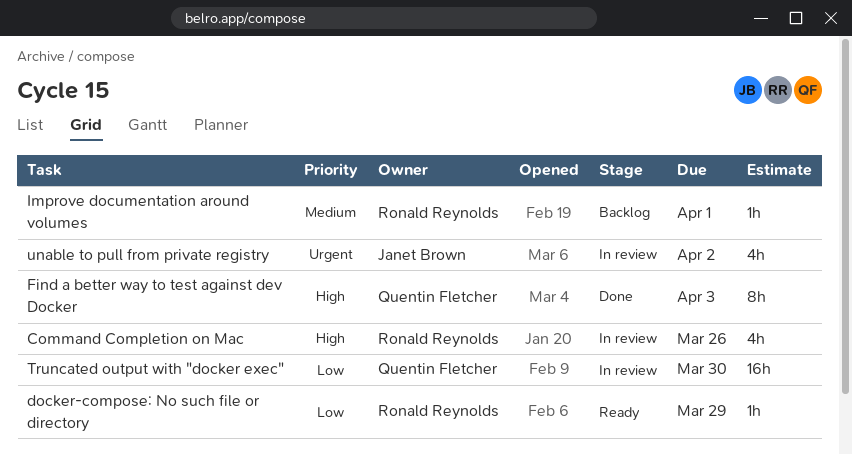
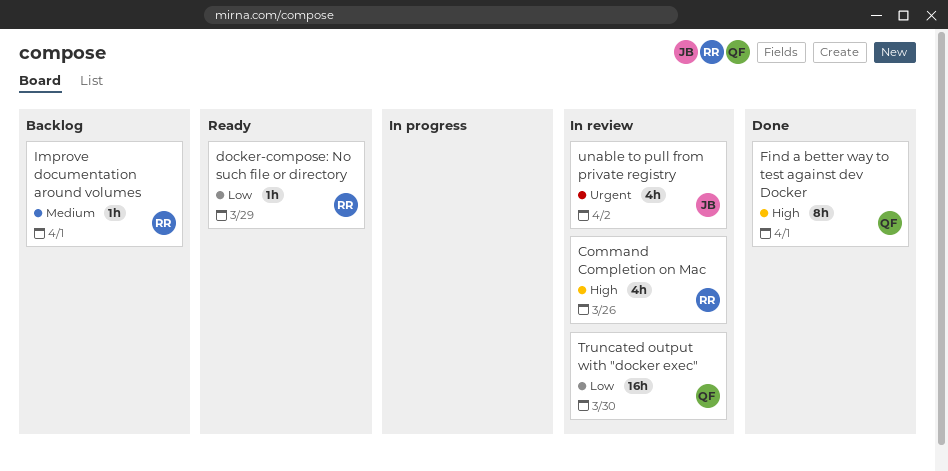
Find a better way to test against dev Docker, due: Apr 3 -> Apr 1

